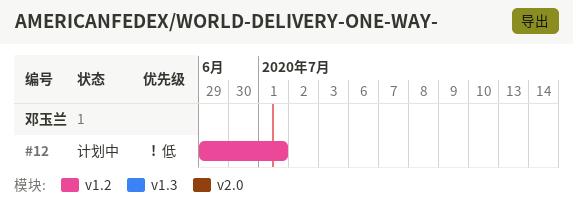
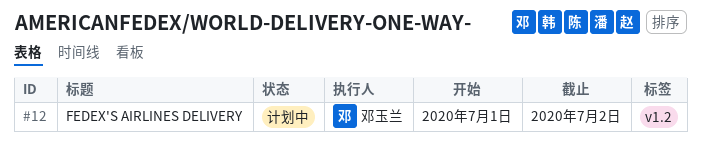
#12, start: Jun 29 -> Jul 1
#12, due: Jul 1 -> Jul 2

